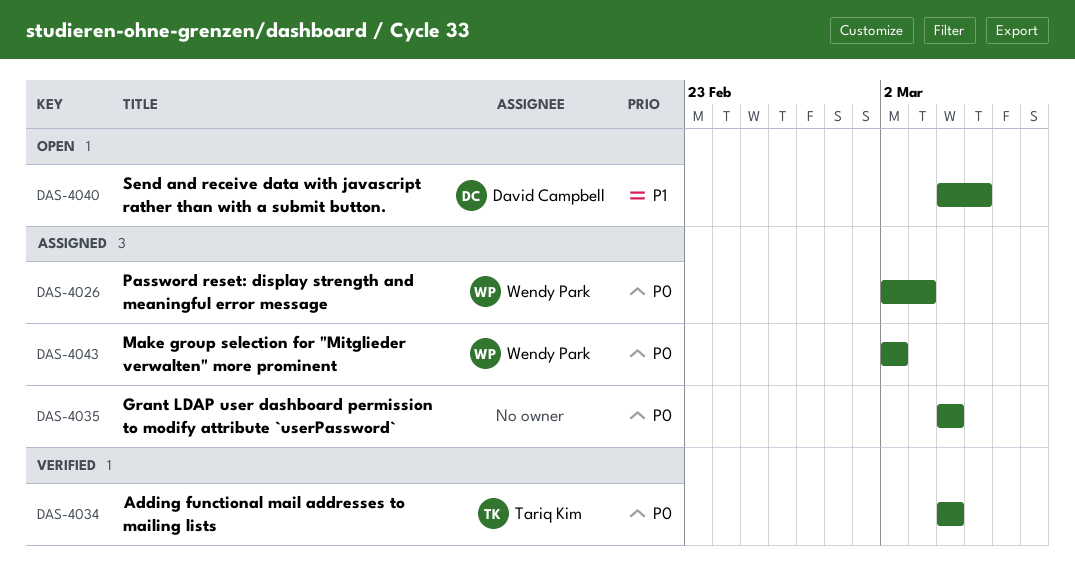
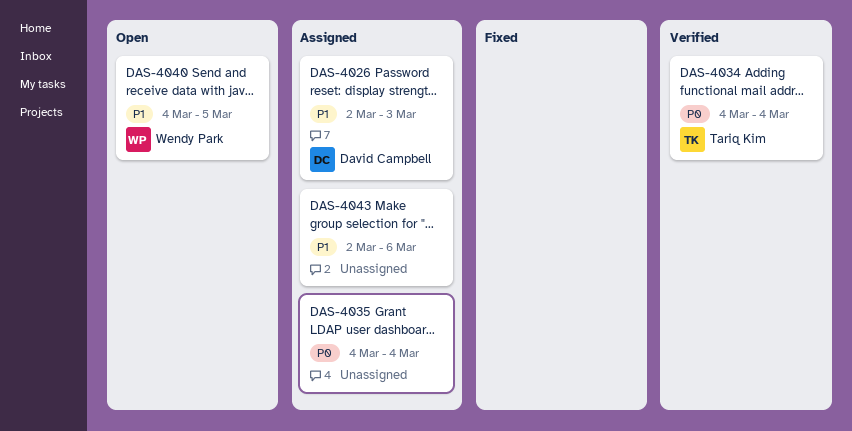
DAS-4026, owner: Wendy Park -> David Campbell
DAS-4026, priority: P0 -> P1
DAS-4040, owner: David Campbell -> Wendy Park
DAS-4043, owner: Wendy Park -> none
DAS-4043, priority: P0 -> P1
DAS-4043, due: Mar 2 -> Mar 6

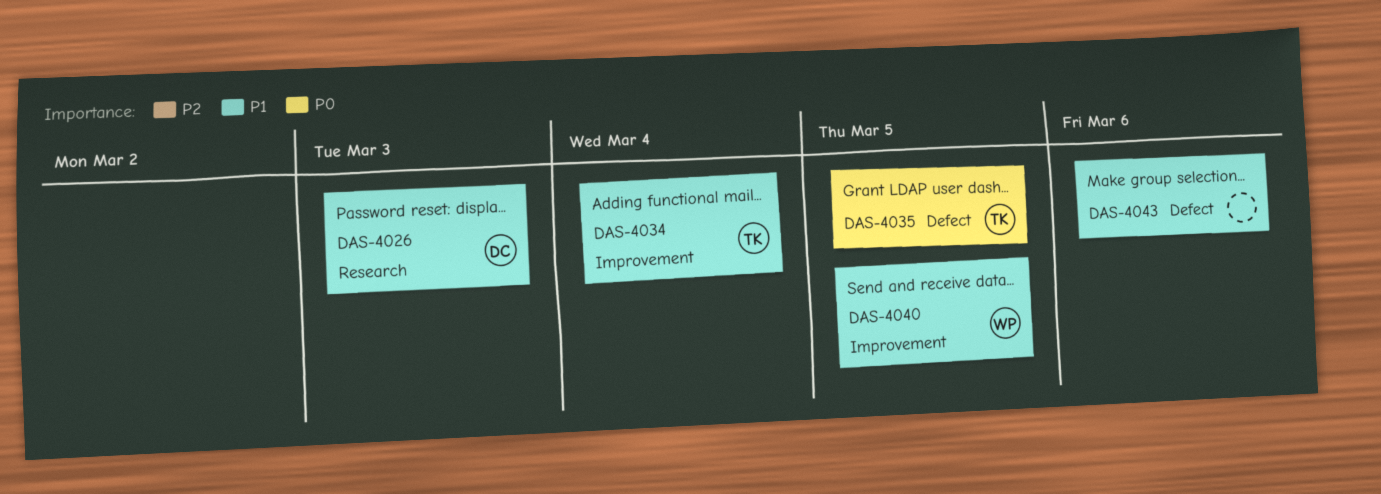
DAS-4034, priority: P0 -> P1
DAS-4035, owner: none -> Tariq Kim
DAS-4035, due: Mar 4 -> Mar 5

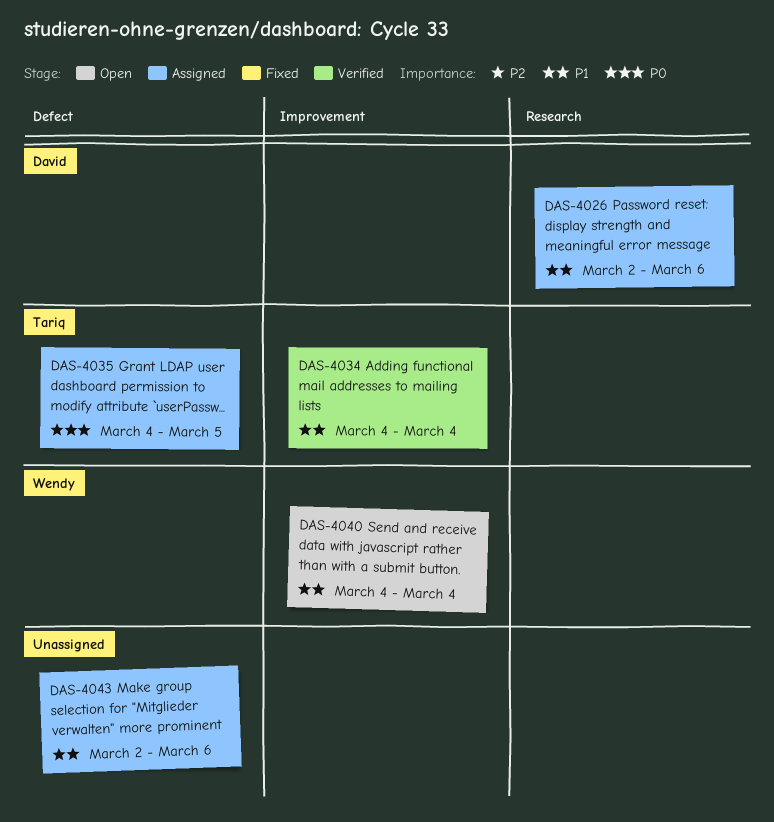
DAS-4026, due: Mar 3 -> Mar 6
DAS-4040, due: Mar 5 -> Mar 4

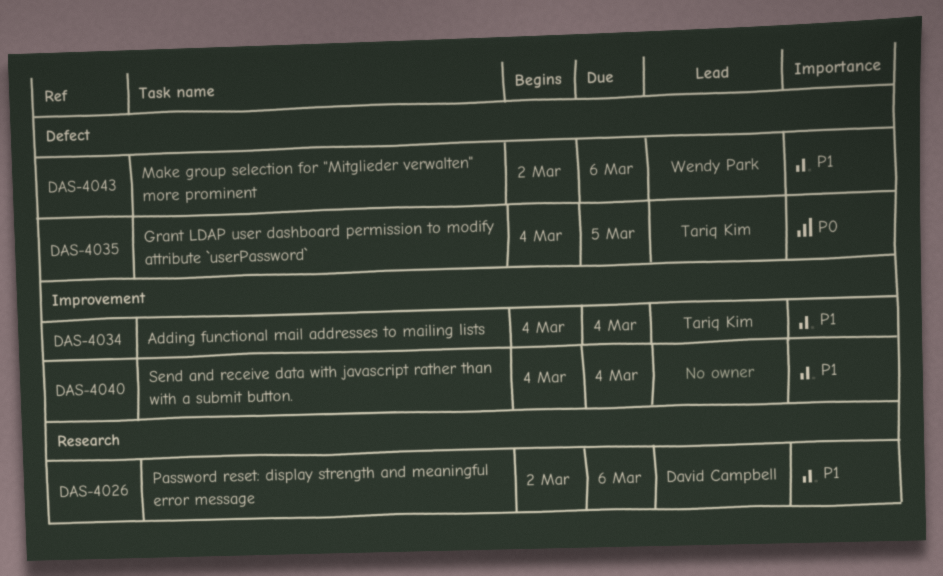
DAS-4040, owner: Wendy Park -> none
DAS-4043, owner: none -> Wendy Park

